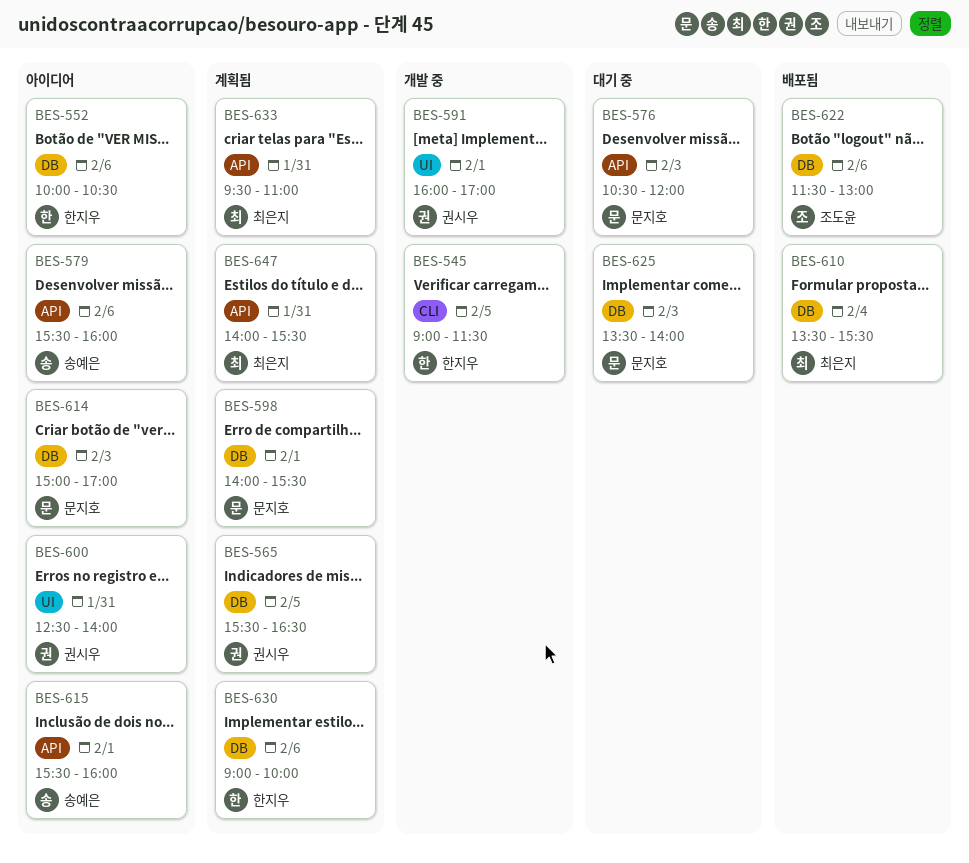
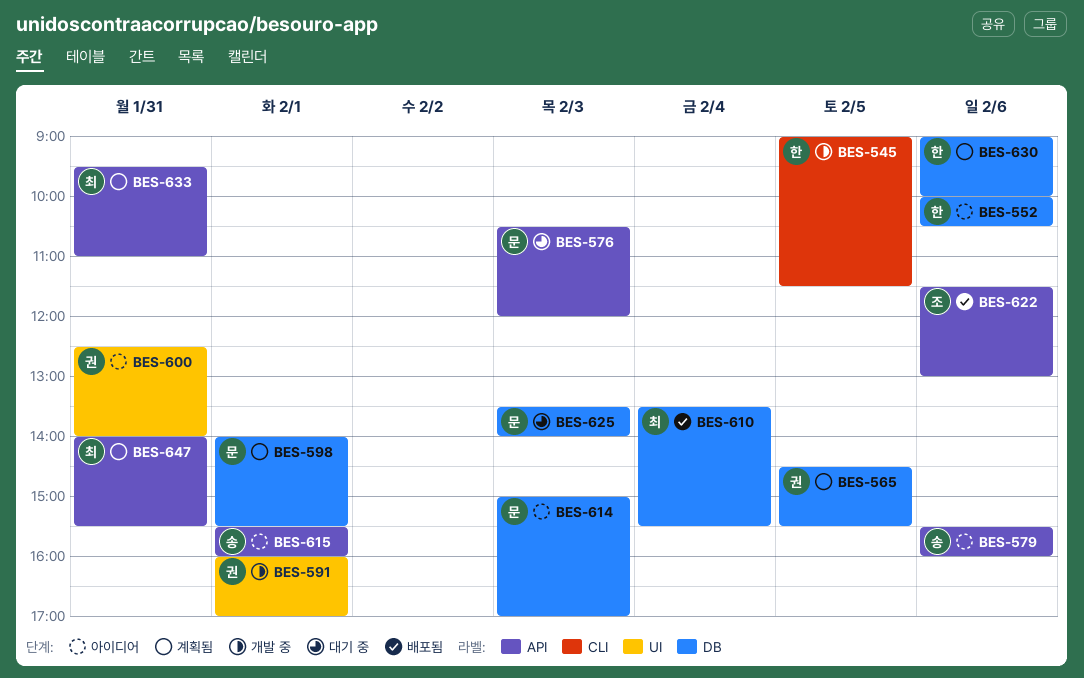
BES-565, begins: 15:30 -> 14:30
BES-565, ends: 16:30 -> 15:30
BES-622, label: DB -> API

